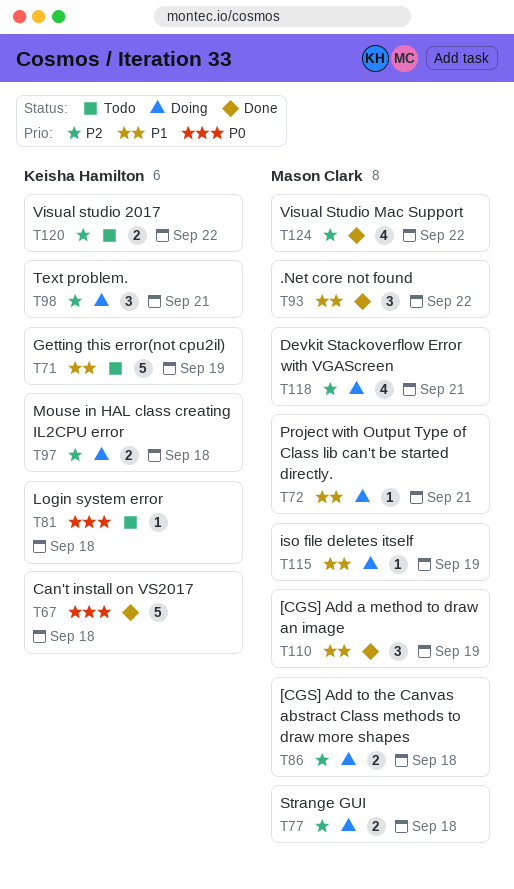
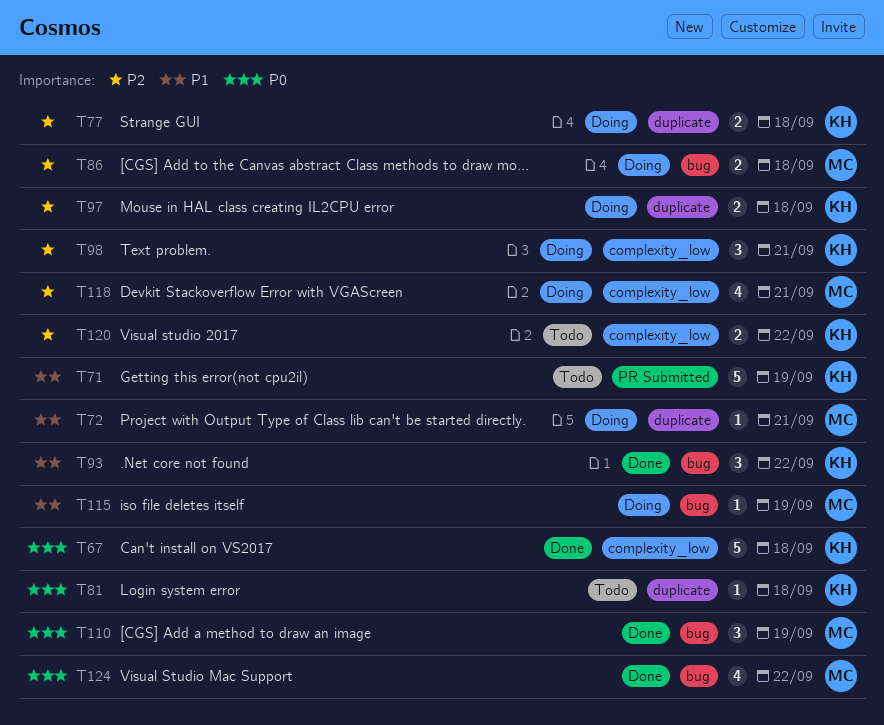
T77, owner: Mason Clark -> Keisha Hamilton
T93, owner: Mason Clark -> Keisha Hamilton
T110, priority: P1 -> P0
T124, priority: P2 -> P0

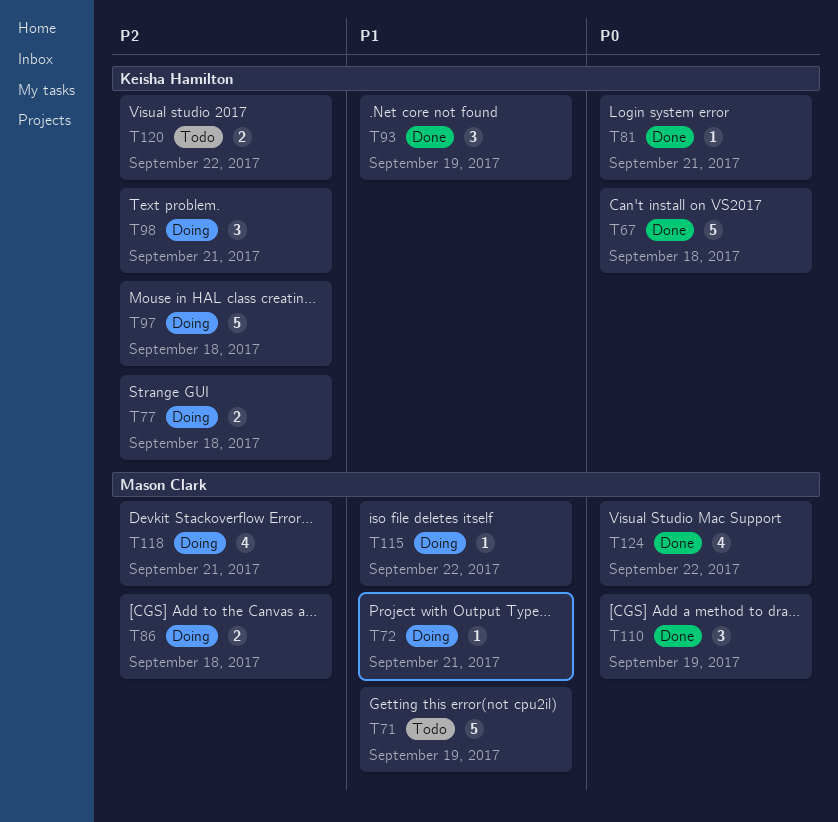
T71, owner: Keisha Hamilton -> Mason Clark
T81, status: Todo -> Done
T81, due: Sep 18 -> Sep 21
T93, due: Sep 22 -> Sep 19
T97, estimate: 2 -> 5
T115, due: Sep 19 -> Sep 22

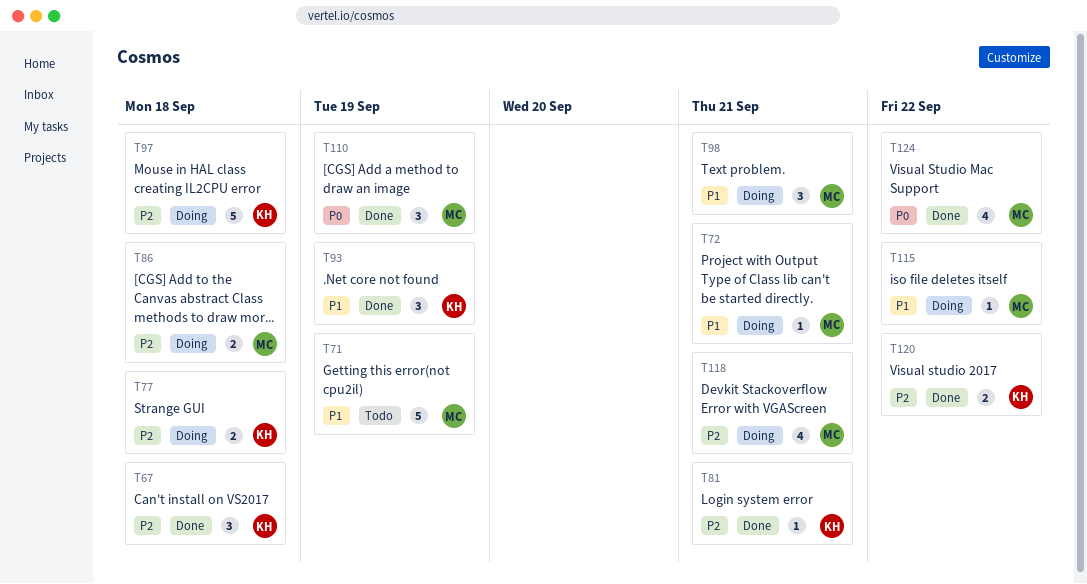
T67, priority: P0 -> P2
T67, estimate: 5 -> 3
T81, priority: P0 -> P2
T98, owner: Keisha Hamilton -> Mason Clark
T98, priority: P2 -> P1
T120, status: Todo -> Done

